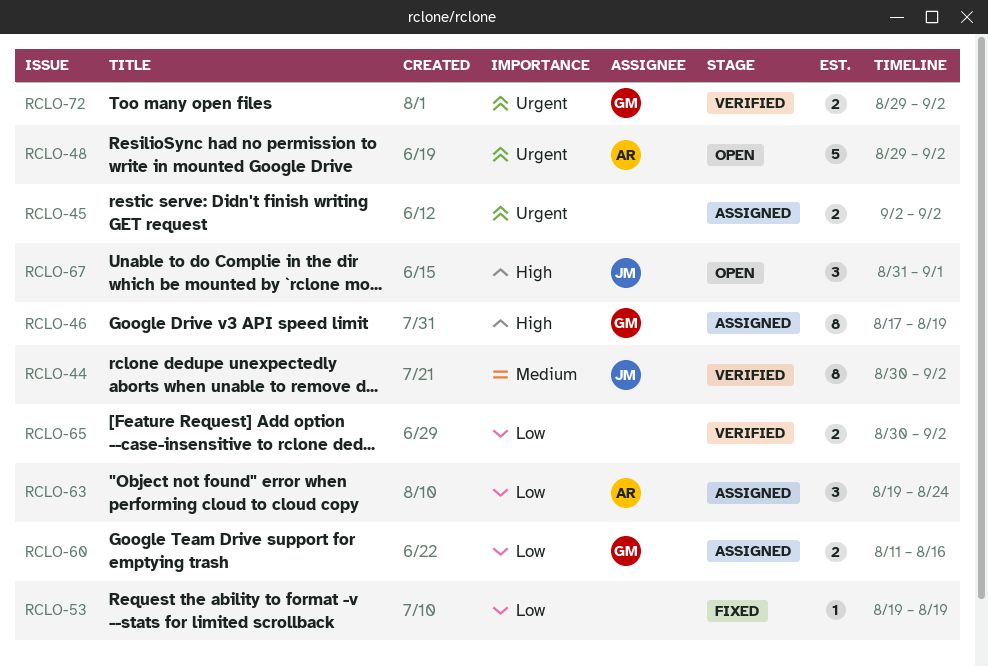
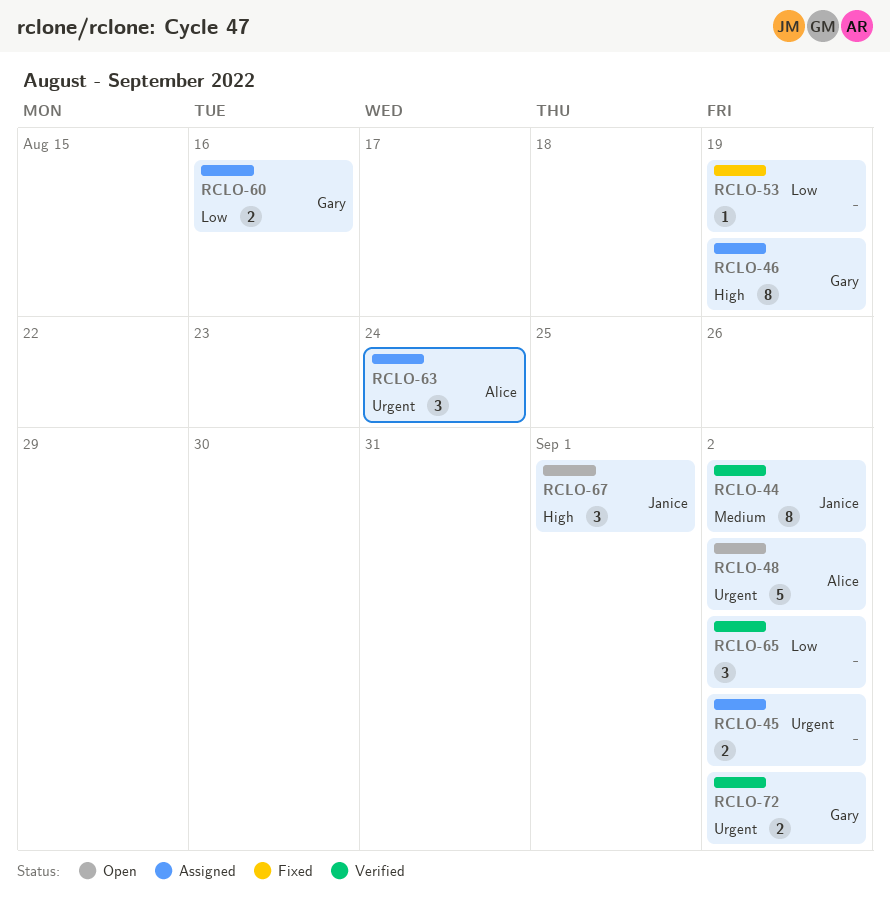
RCLO-63, priority: Low -> Urgent
RCLO-65, estimate: 2 -> 3

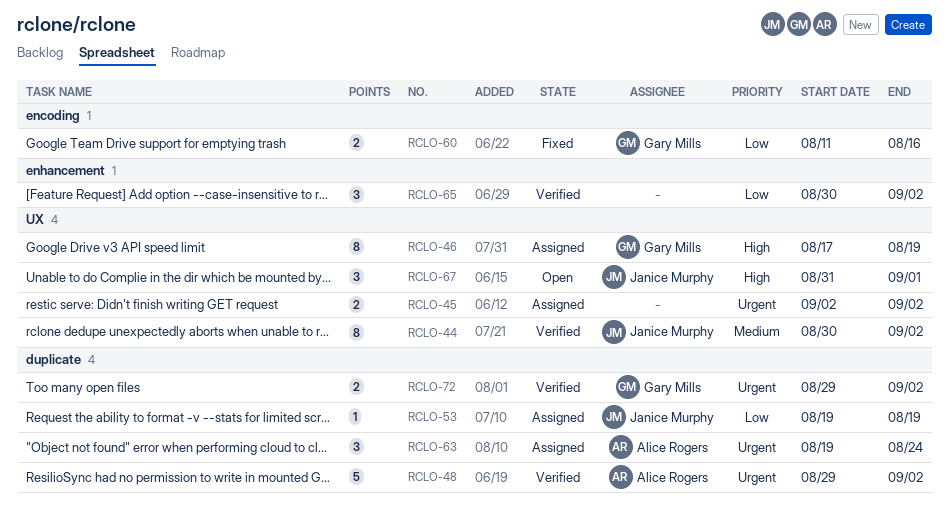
RCLO-48, status: Open -> Verified
RCLO-53, status: Fixed -> Assigned
RCLO-53, owner: none -> Janice Murphy
RCLO-60, status: Assigned -> Fixed

